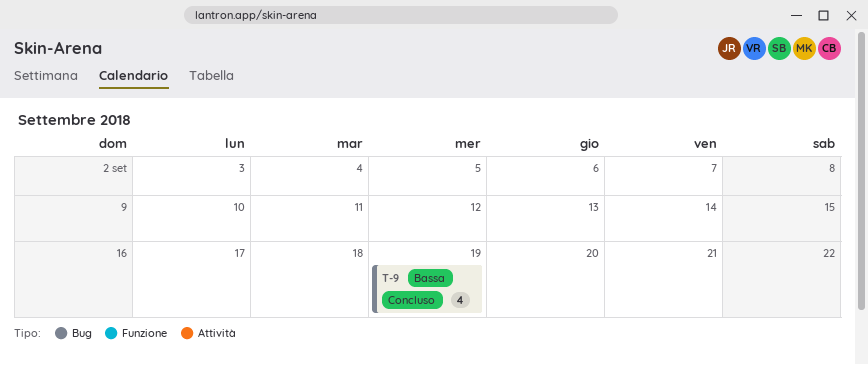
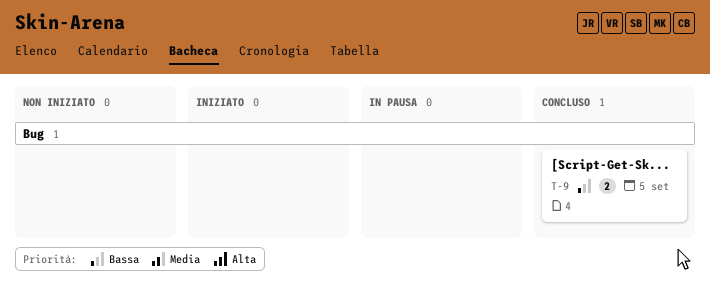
T-9, estimate: 4 -> 2
T-9, due: Sep 19 -> Sep 5

